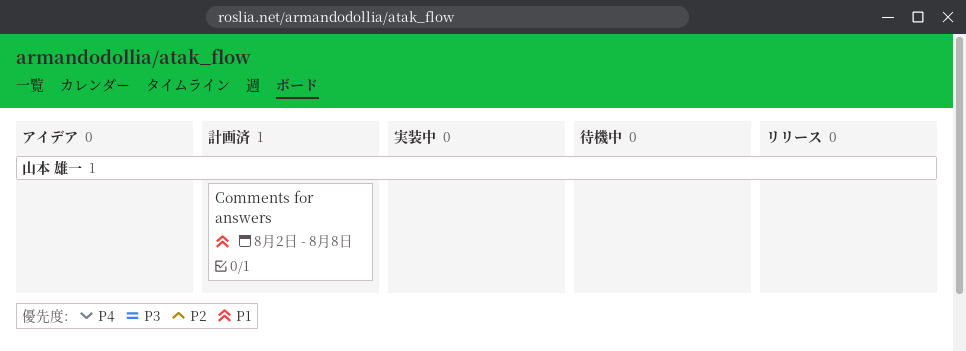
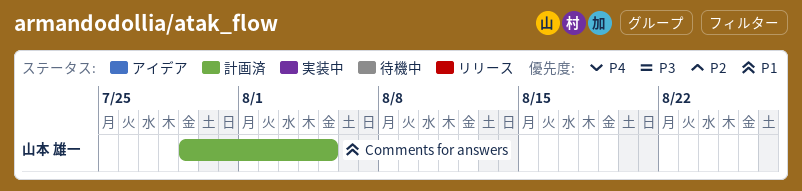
Comments for answers, start: Aug 2 -> Jul 29
Comments for answers, due: Aug 8 -> Aug 5

